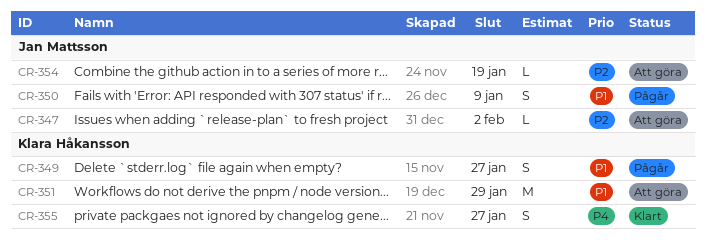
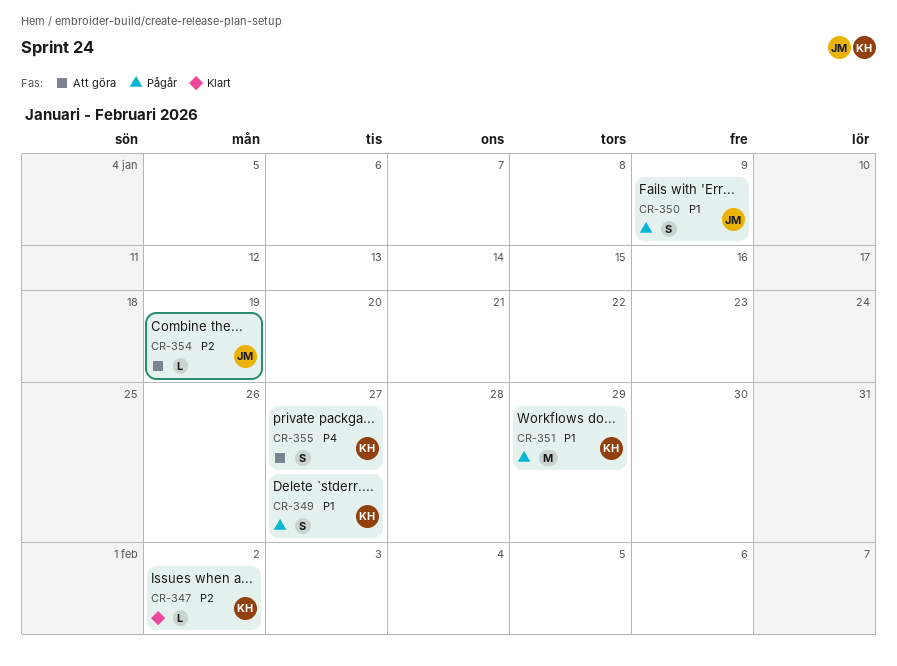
CR-347, status: Att göra -> Klart
CR-347, owner: Jan Mattsson -> Klara Håkansson
CR-351, status: Att göra -> Pågår
CR-355, status: Klart -> Att göra

